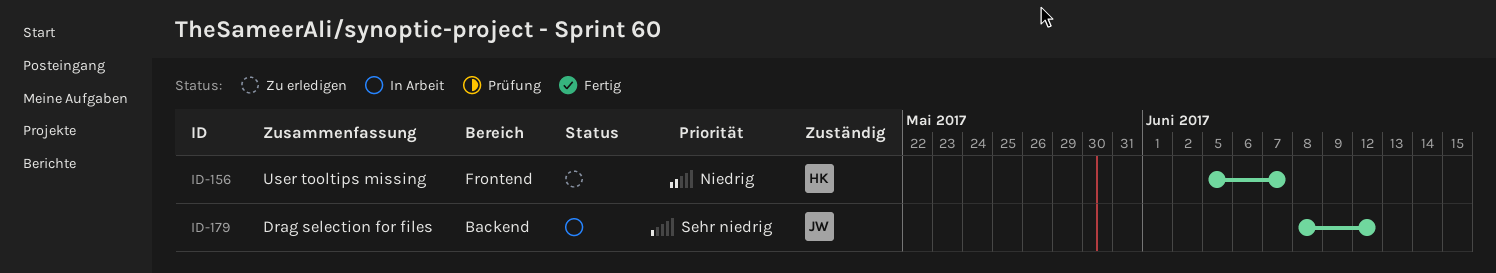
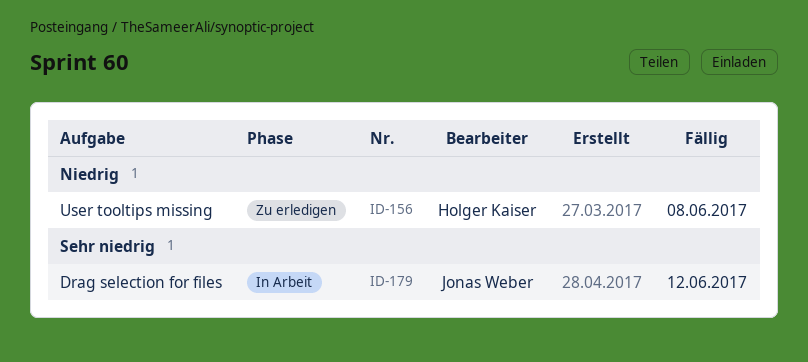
ID-156, due: Jun 7 -> Jun 8

